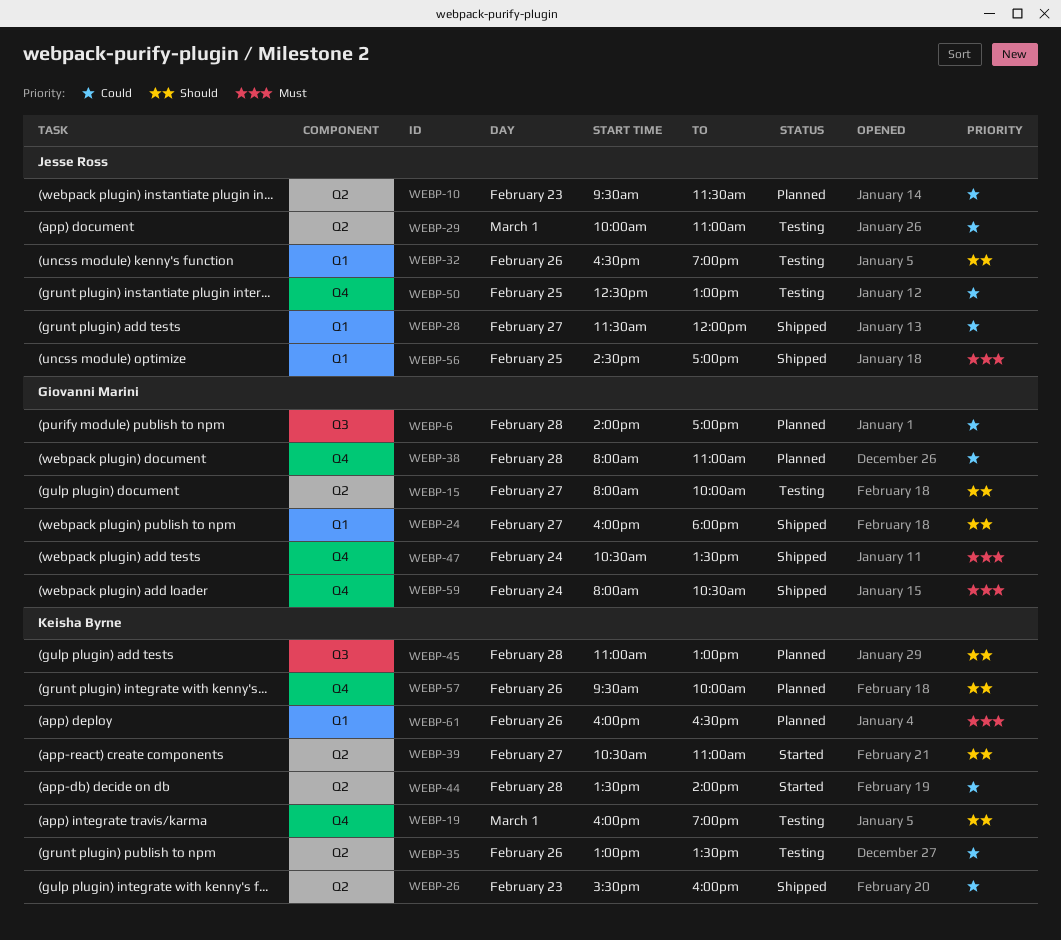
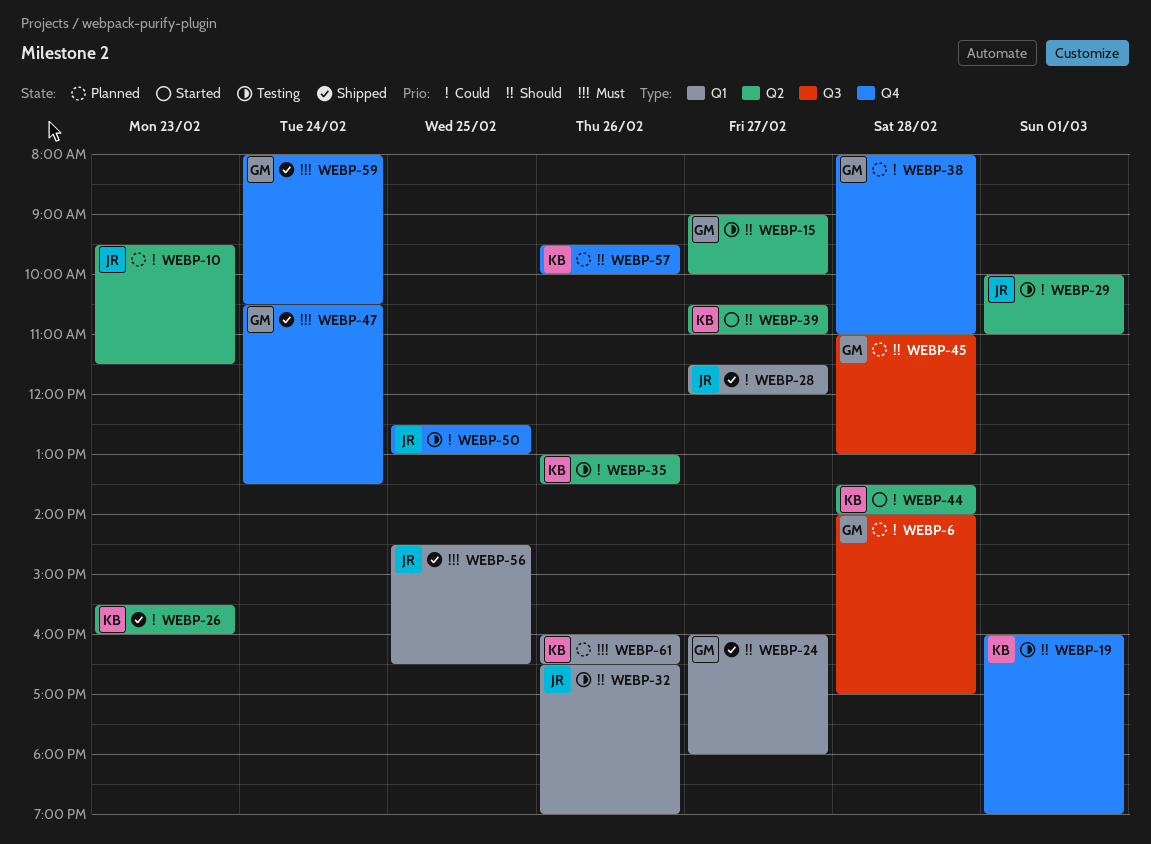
WEBP-15, begins: 08:00 -> 09:00
WEBP-45, owner: Keisha Byrne -> Giovanni Marini
WEBP-56, ends: 17:00 -> 16:30

